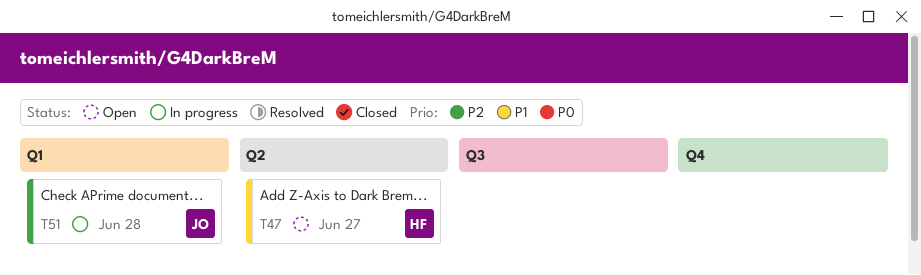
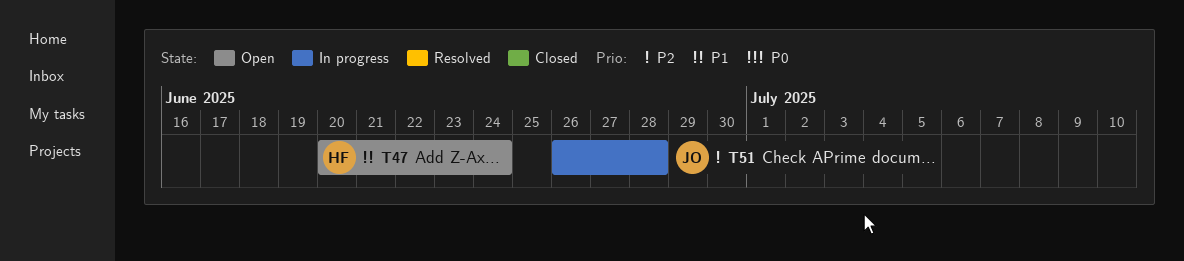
T47, due: Jun 27 -> Jun 24

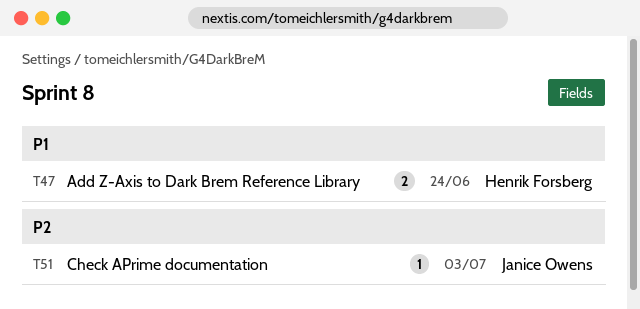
T51, due: Jun 28 -> Jul 3

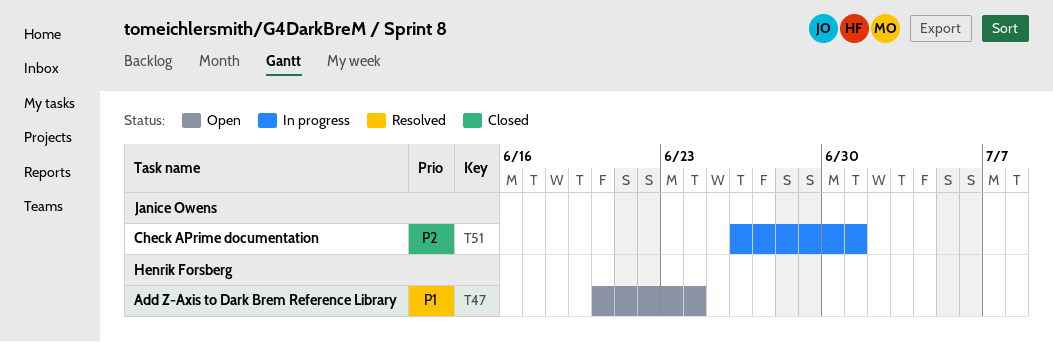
T51, due: Jul 3 -> Jul 1

